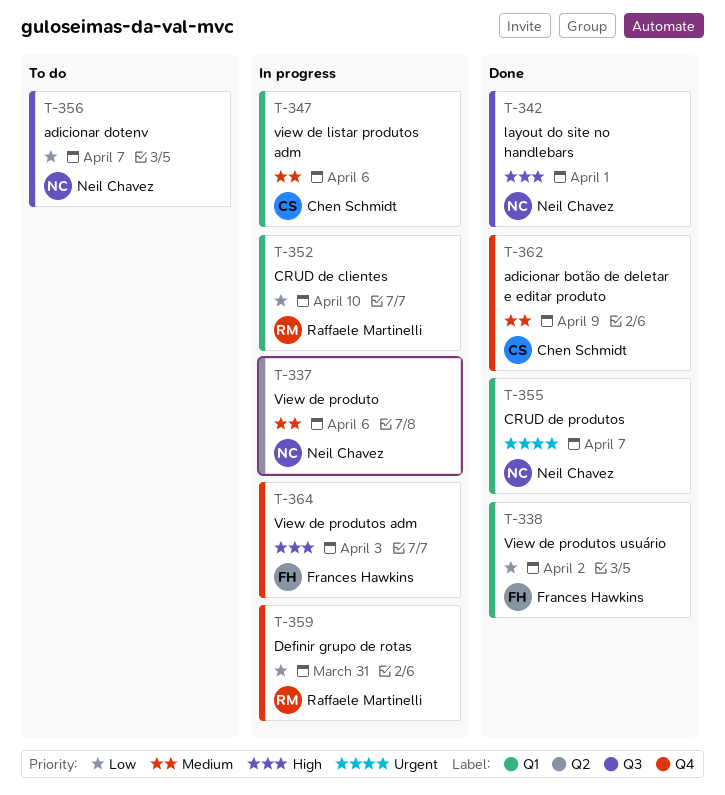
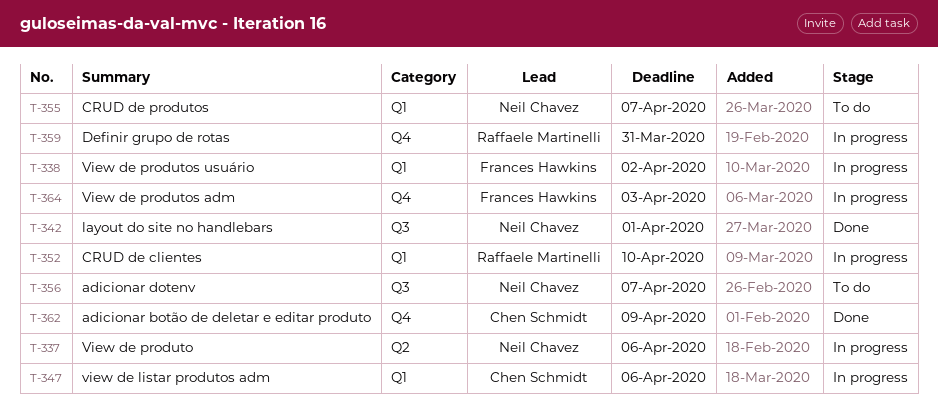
T-338, status: Done -> In progress
T-355, status: Done -> To do

